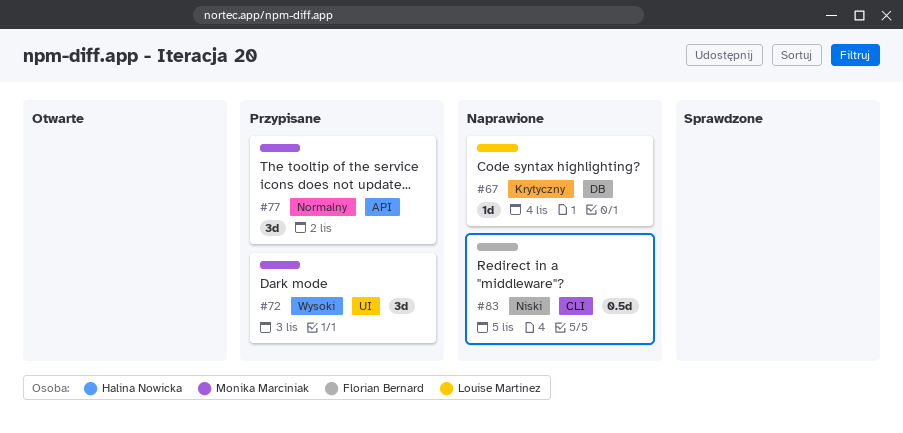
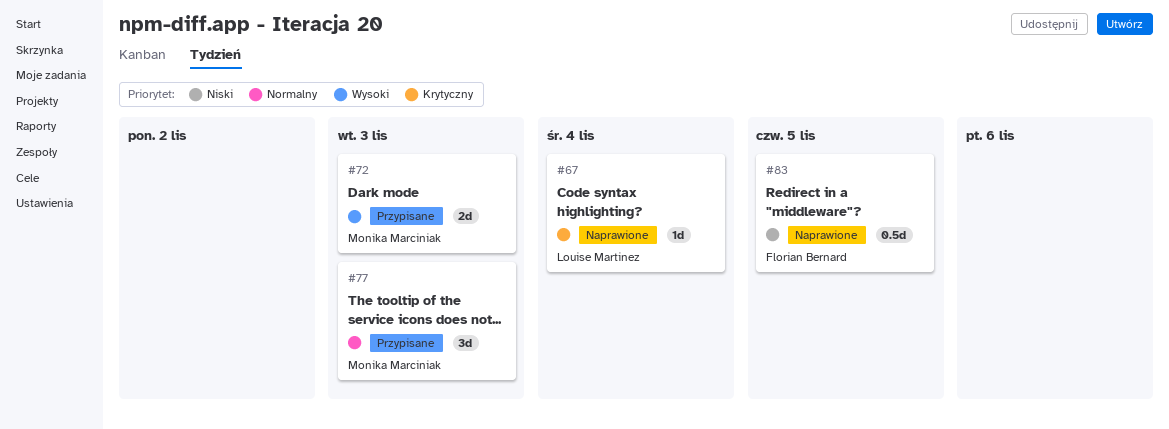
#72, estimate: 3d -> 2d
#77, due: Nov 2 -> Nov 3

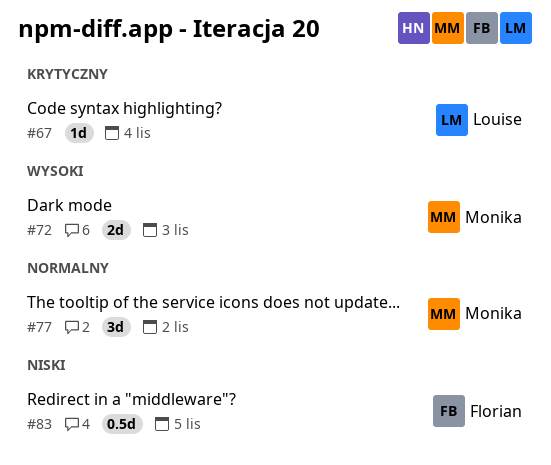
#77, due: Nov 3 -> Nov 2

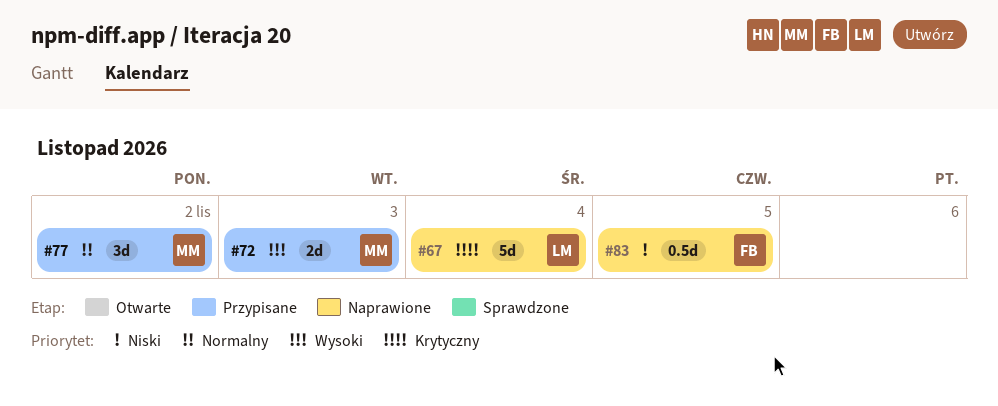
#67, estimate: 1d -> 5d

